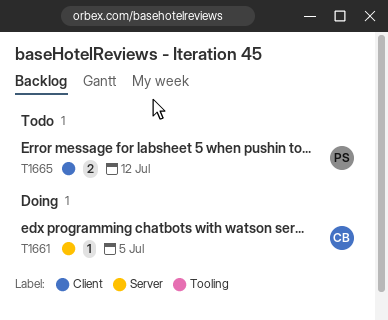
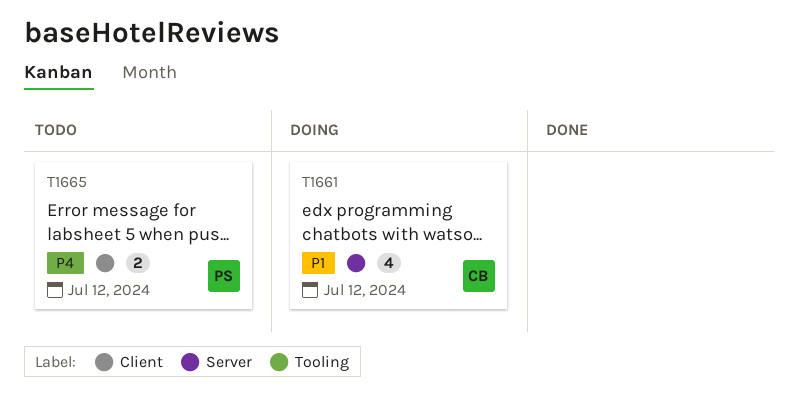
T1661, estimate: 1 -> 4
T1661, due: Jul 5 -> Jul 12

